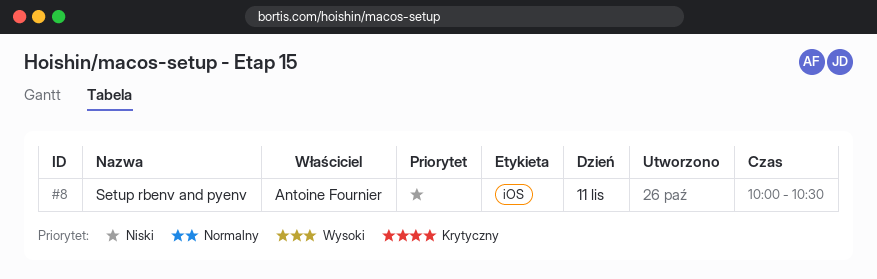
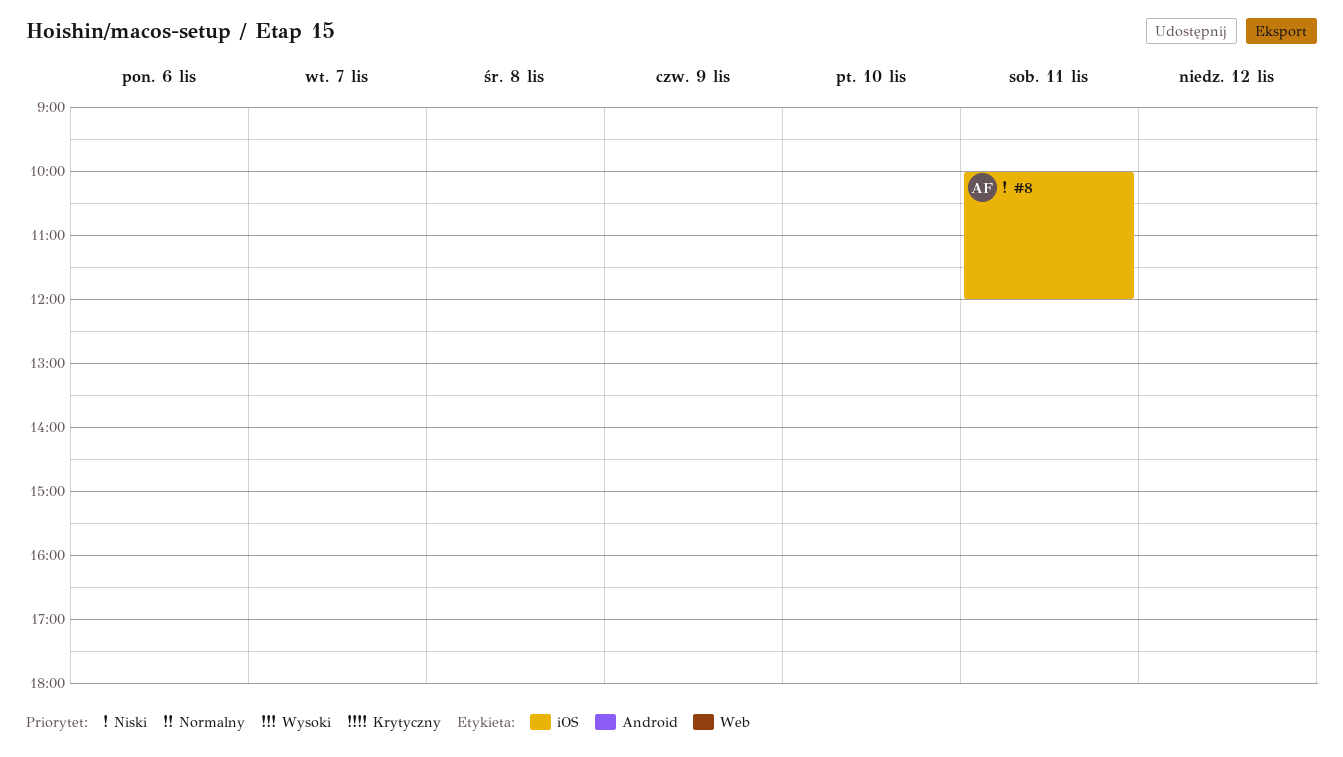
#8, ends: 10:30 -> 12:00

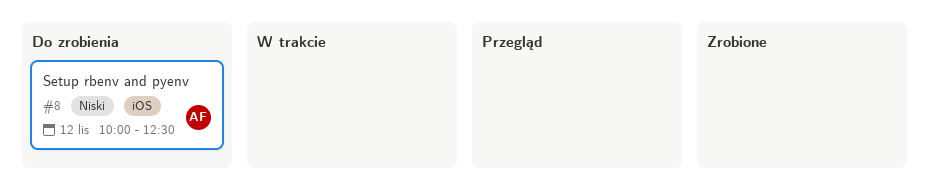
#8, day: Nov 11 -> Nov 12
#8, ends: 12:00 -> 12:30

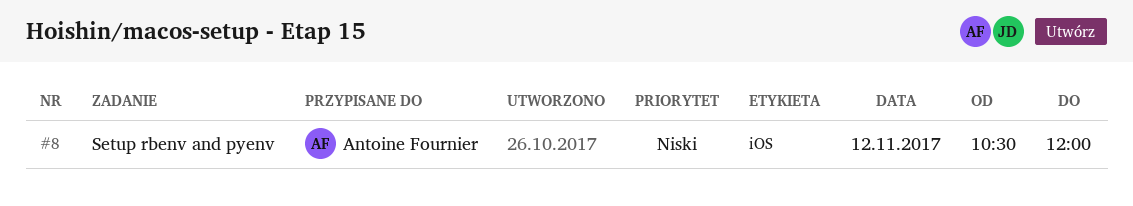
#8, begins: 10:00 -> 10:30
#8, ends: 12:30 -> 12:00

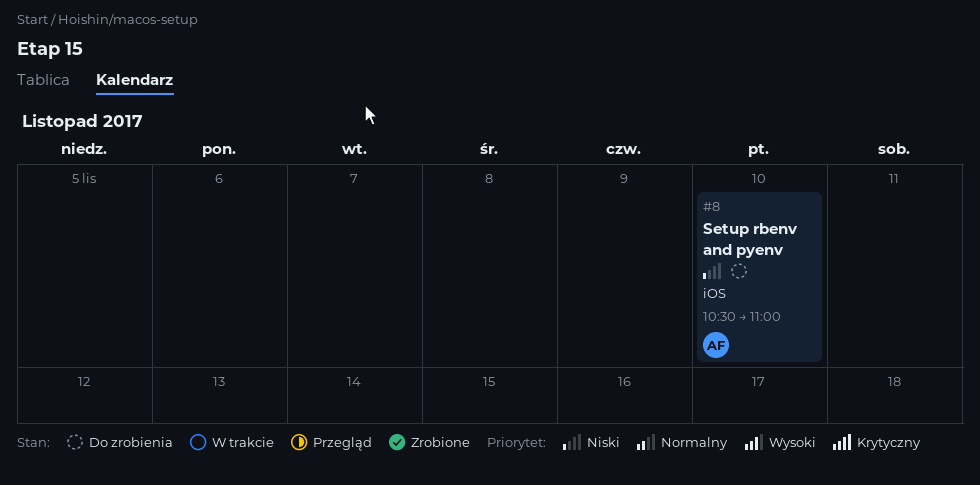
#8, day: Nov 12 -> Nov 10
#8, ends: 12:00 -> 11:00

